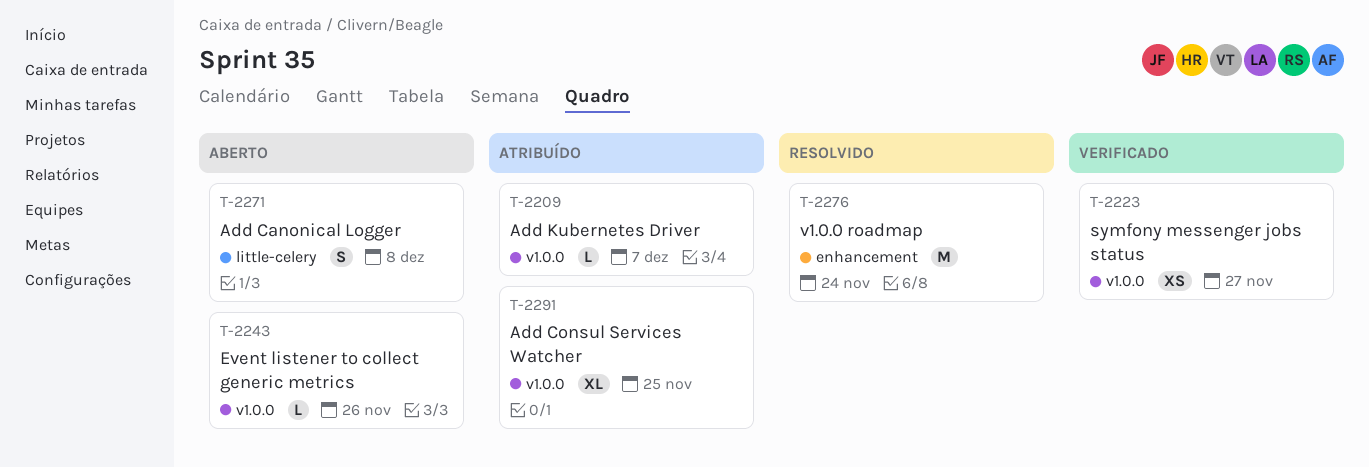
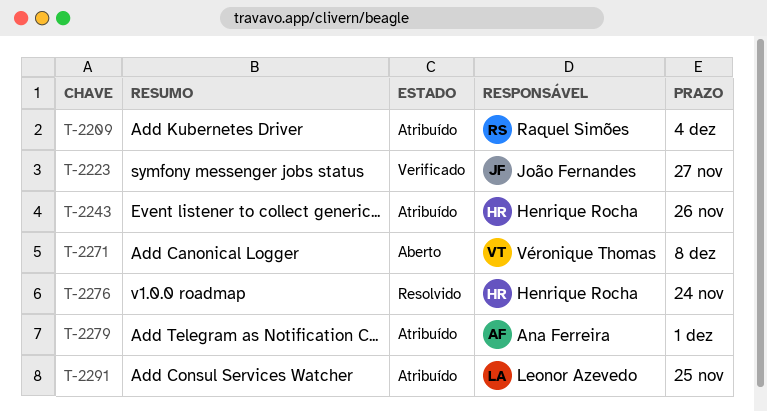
T-2209, due: Dec 7 -> Dec 4
T-2243, status: Aberto -> Atribuído
T-2279: none -> present

